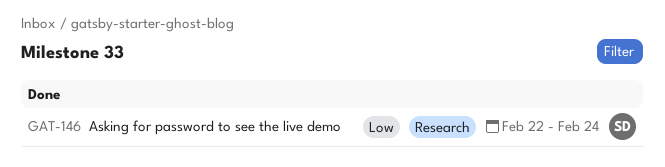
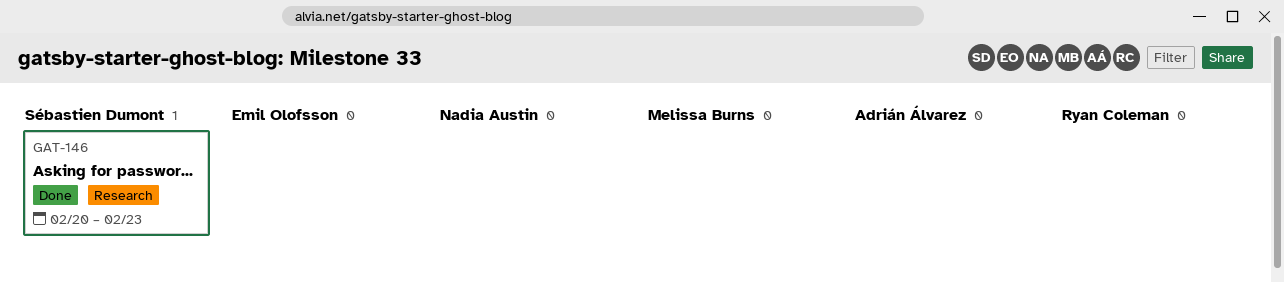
GAT-146, start: Feb 22 -> Feb 20
GAT-146, due: Feb 24 -> Feb 23

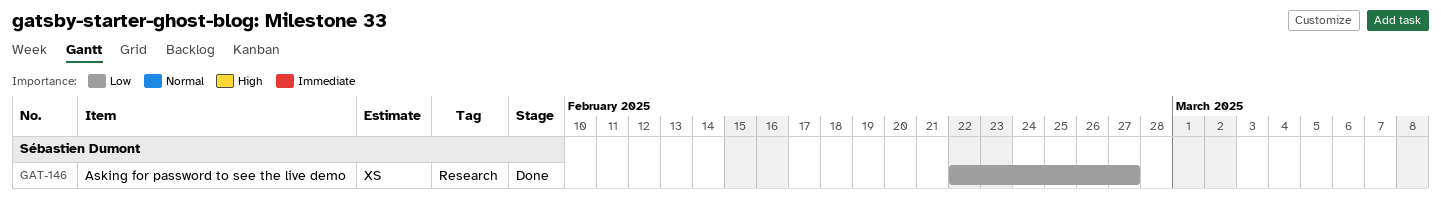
GAT-146, start: Feb 20 -> Feb 22
GAT-146, due: Feb 23 -> Feb 27

